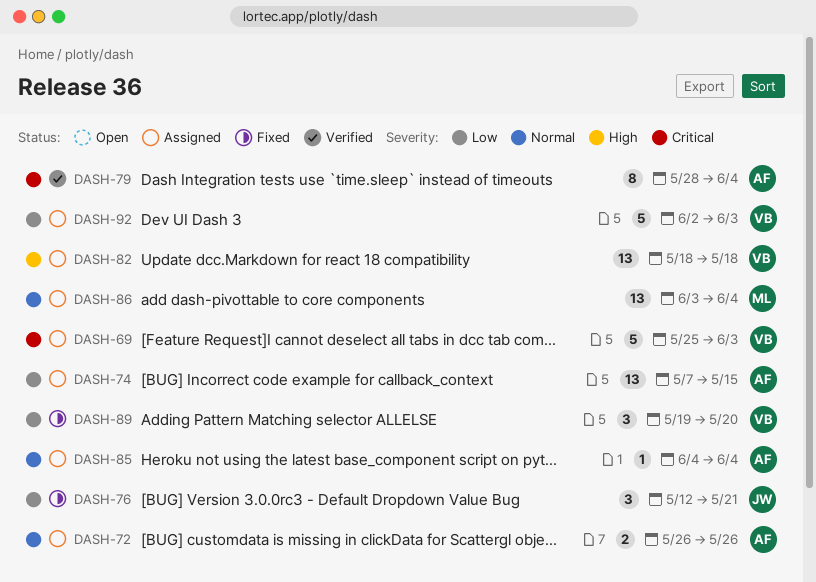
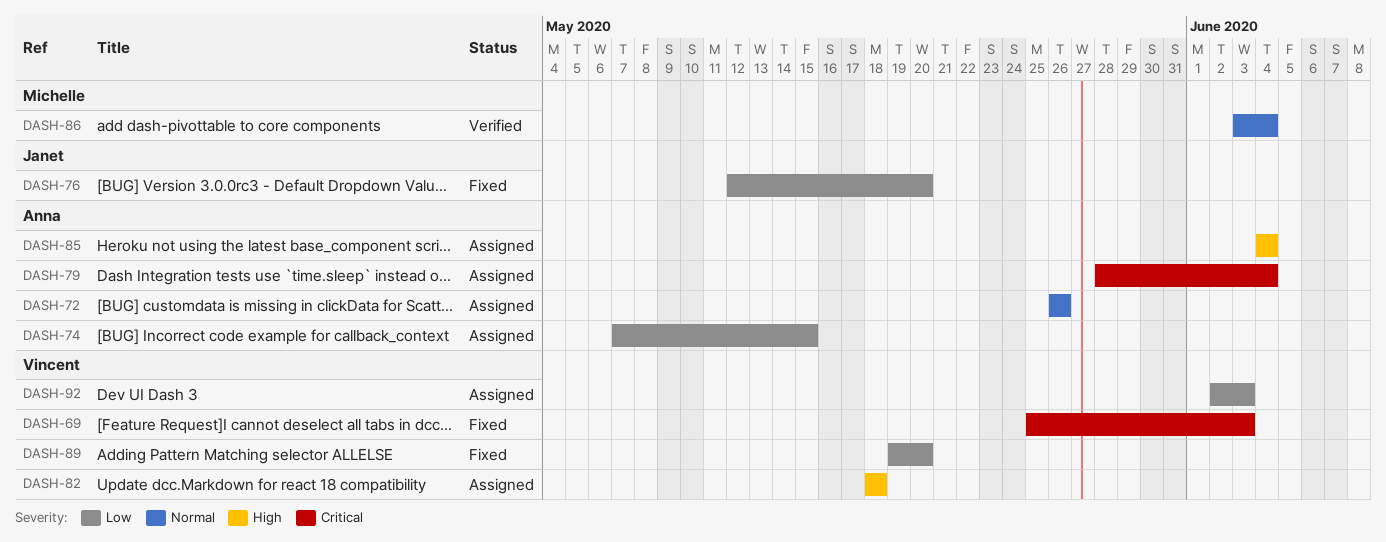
DASH-69, status: Assigned -> Fixed
DASH-76, due: May 21 -> May 20
DASH-79, status: Verified -> Assigned
DASH-85, priority: Normal -> High
DASH-86, status: Assigned -> Verified

